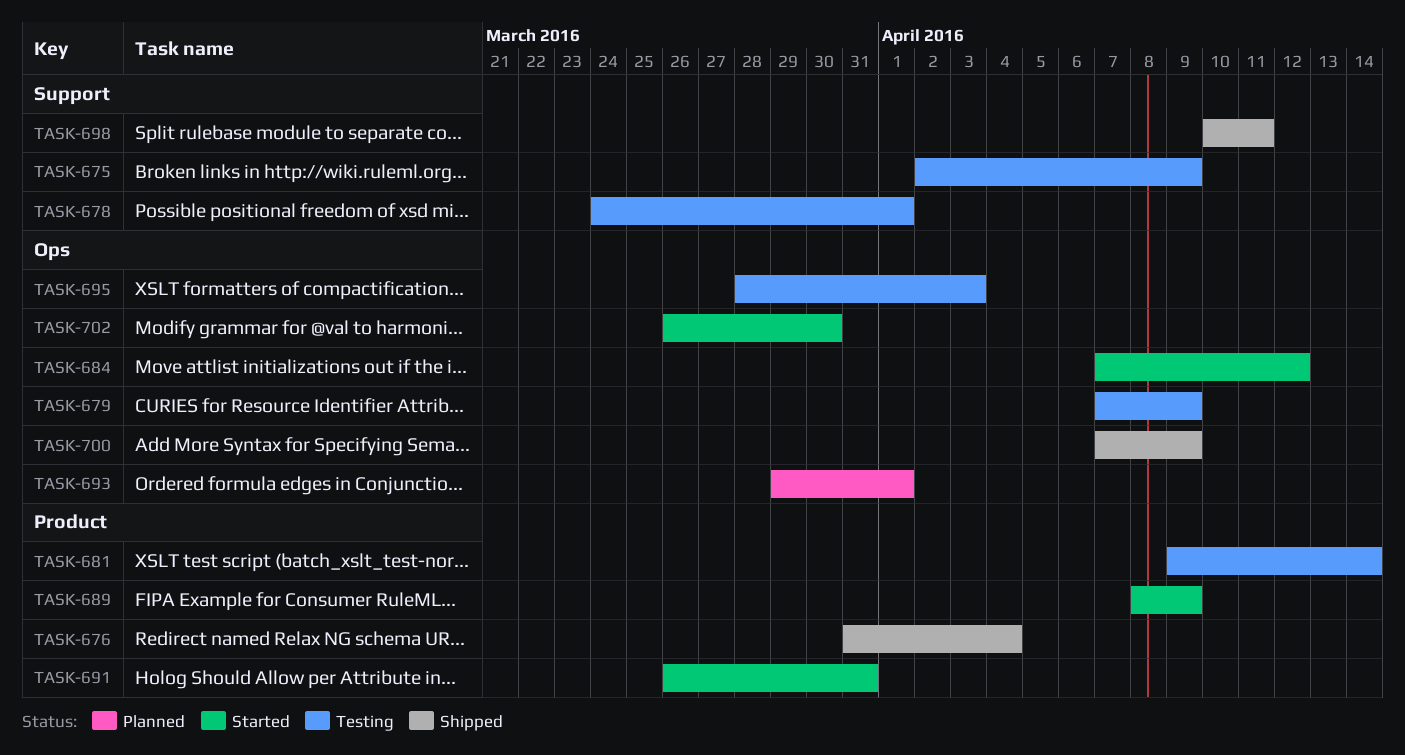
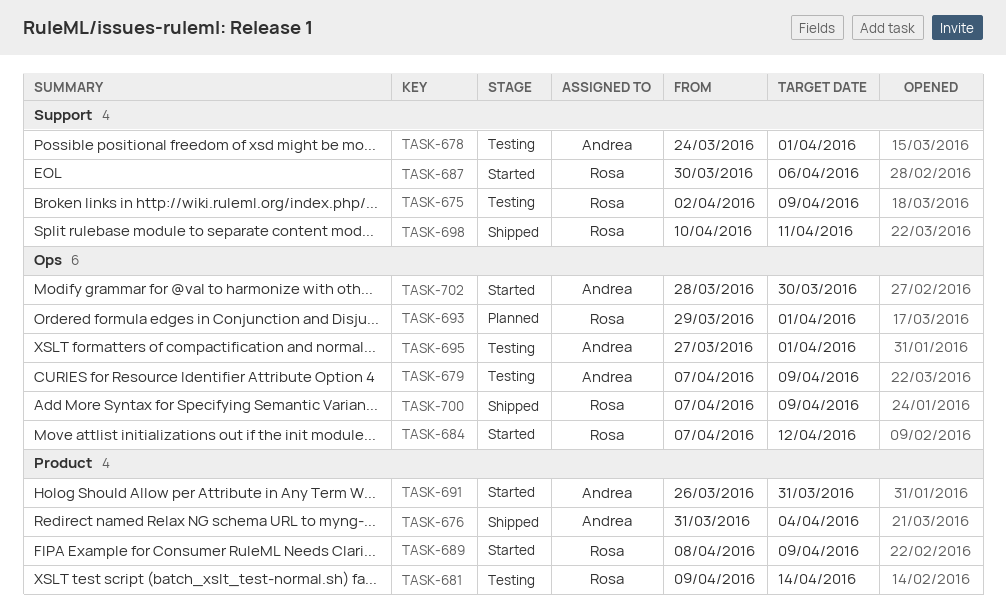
TASK-687: none -> present
TASK-695, start: Mar 28 -> Mar 27
TASK-695, due: Apr 3 -> Apr 1
TASK-702, start: Mar 26 -> Mar 28

